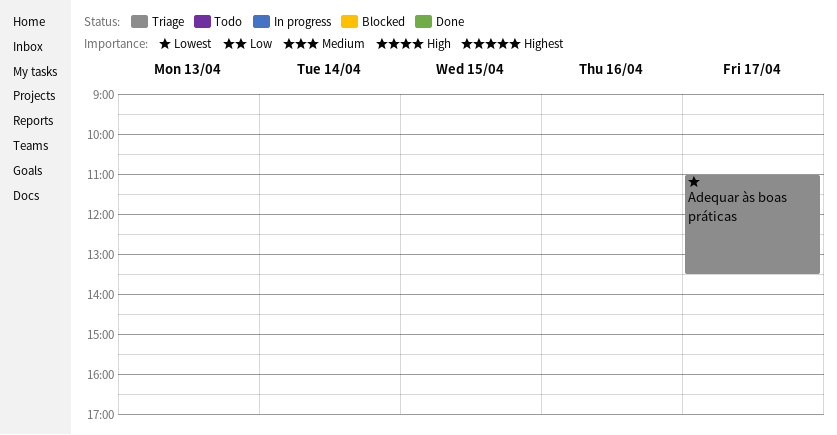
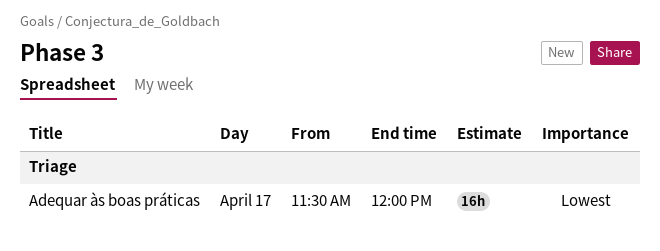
Adequar às boas práticas, begins: 11:00 -> 11:30
Adequar às boas práticas, ends: 13:30 -> 12:00

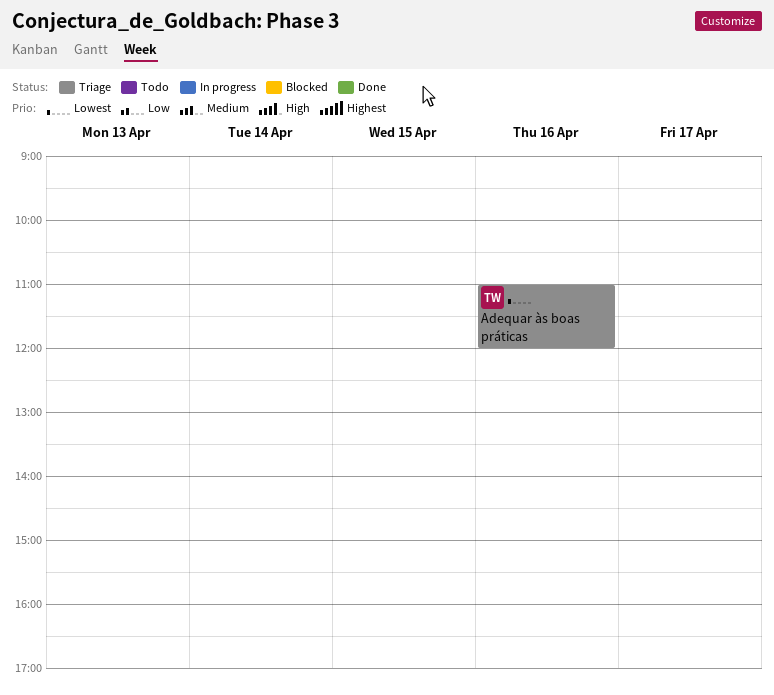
Adequar às boas práticas, day: Apr 17 -> Apr 16
Adequar às boas práticas, begins: 11:30 -> 11:00

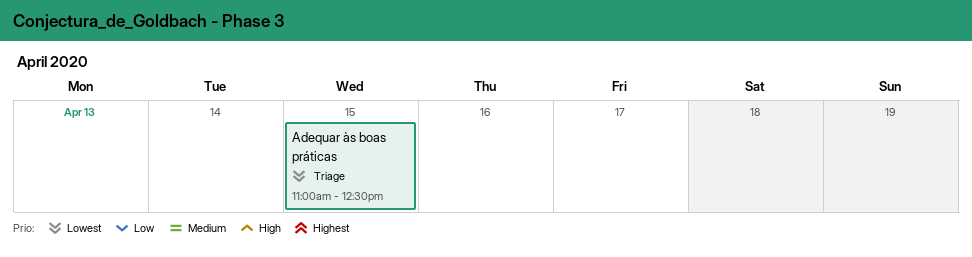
Adequar às boas práticas, day: Apr 16 -> Apr 15
Adequar às boas práticas, ends: 12:00 -> 12:30

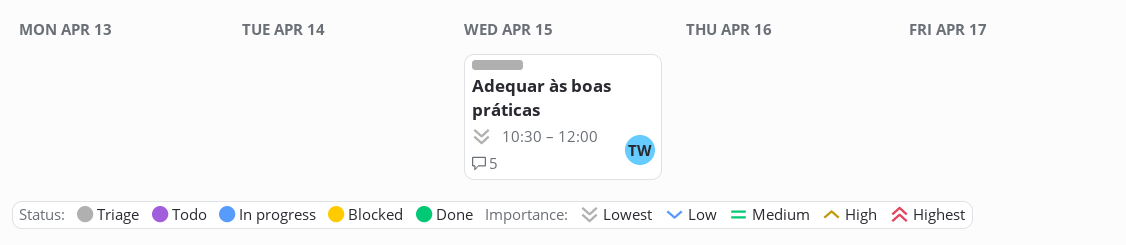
Adequar às boas práticas, begins: 11:00 -> 10:30
Adequar às boas práticas, ends: 12:30 -> 12:00

